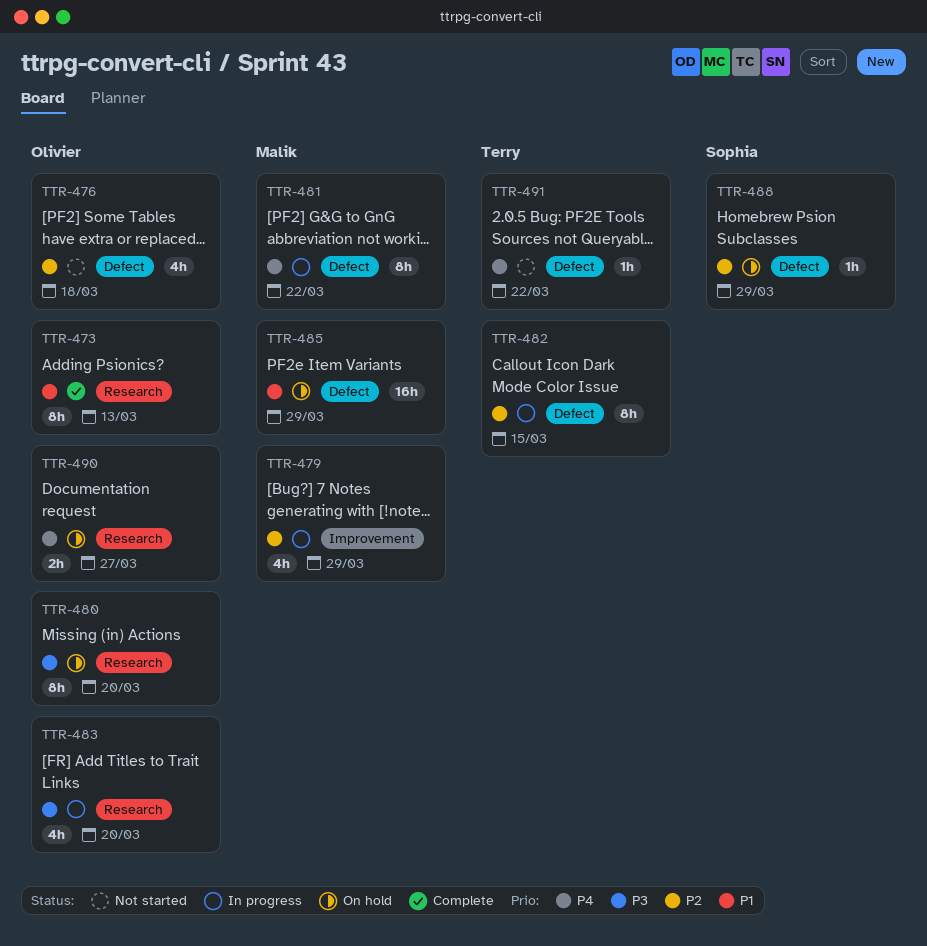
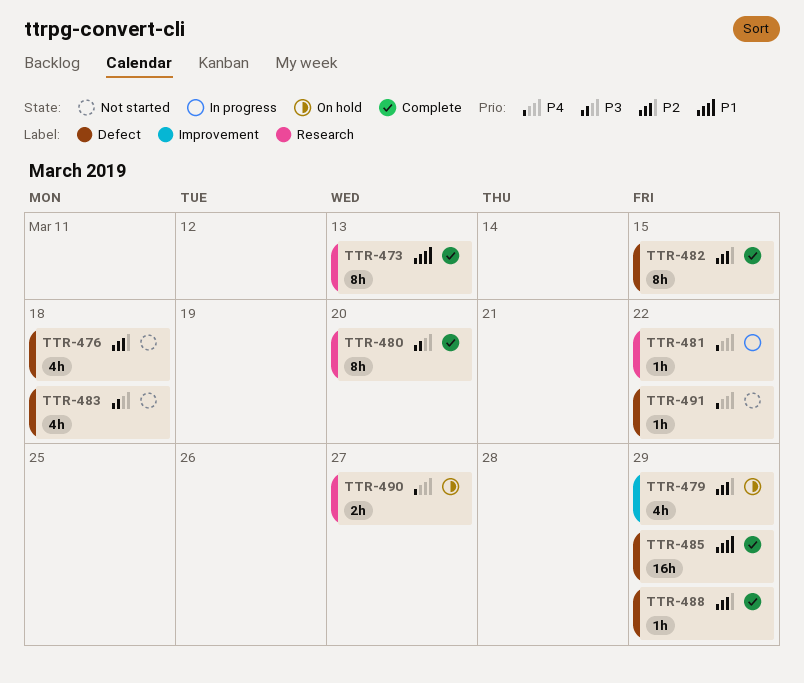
TTR-479, status: In progress -> On hold
TTR-480, status: On hold -> Complete
TTR-481, label: Defect -> Research
TTR-481, estimate: 8h -> 1h
TTR-482, status: In progress -> Complete
TTR-483, status: In progress -> Not started
TTR-483, label: Research -> Defect
TTR-483, due: Mar 20 -> Mar 18
TTR-485, status: On hold -> Complete
TTR-488, status: On hold -> Complete

